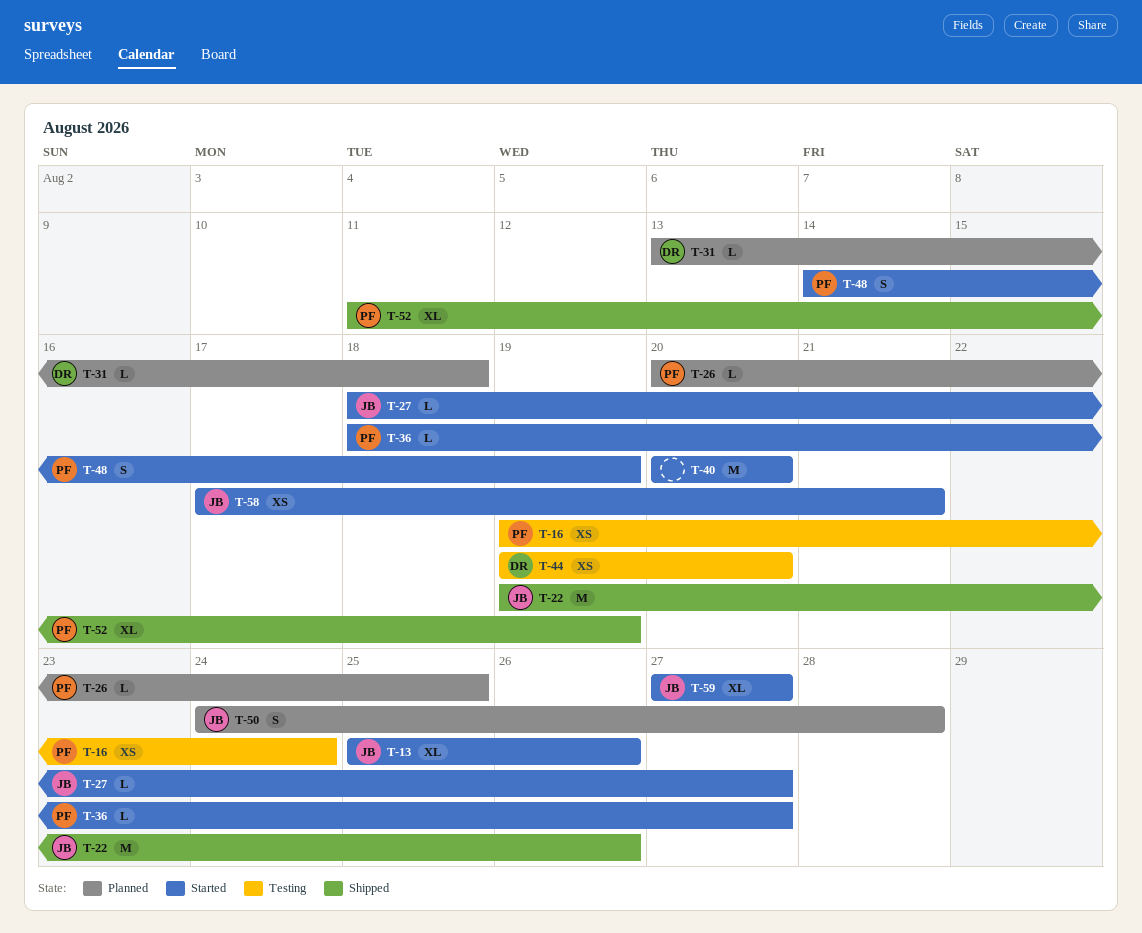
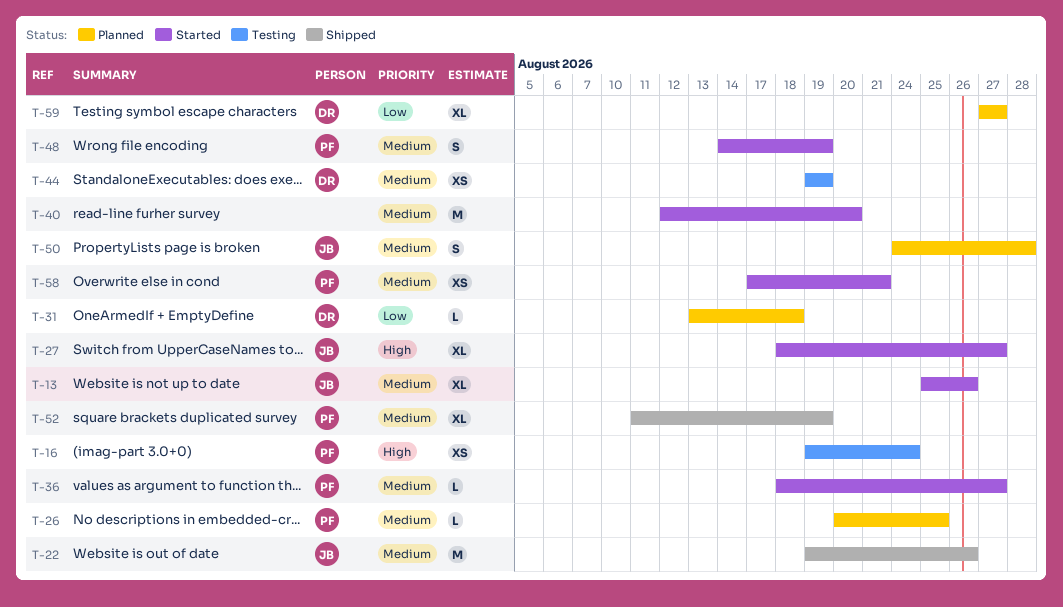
T-27, estimate: L -> XL
T-40, start: Aug 20 -> Aug 12
T-44, due: Aug 20 -> Aug 19
T-58, owner: JB -> PF
T-59, status: Started -> Planned
T-59, owner: JB -> DR

